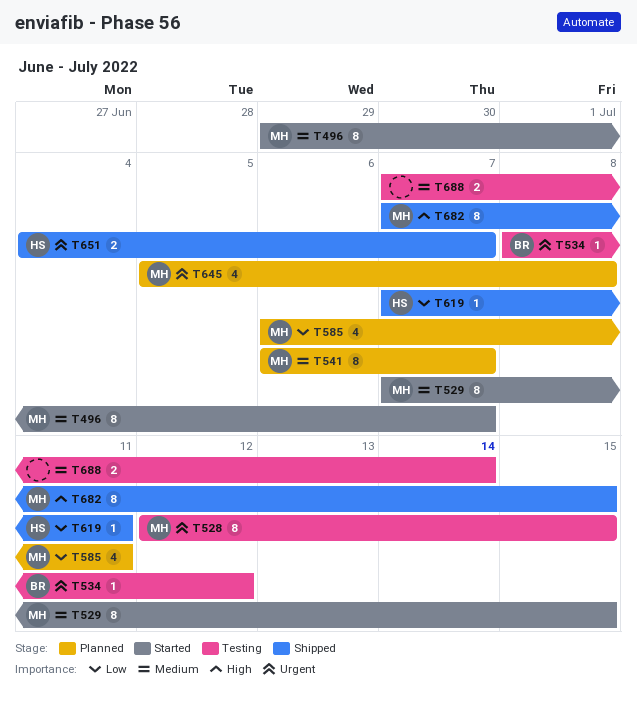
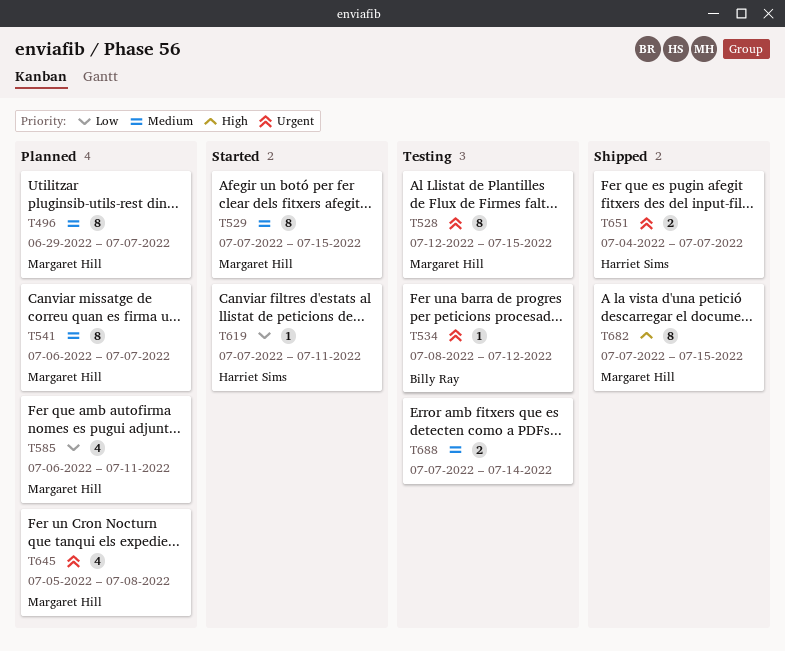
T496, status: Started -> Planned
T619, status: Shipped -> Started

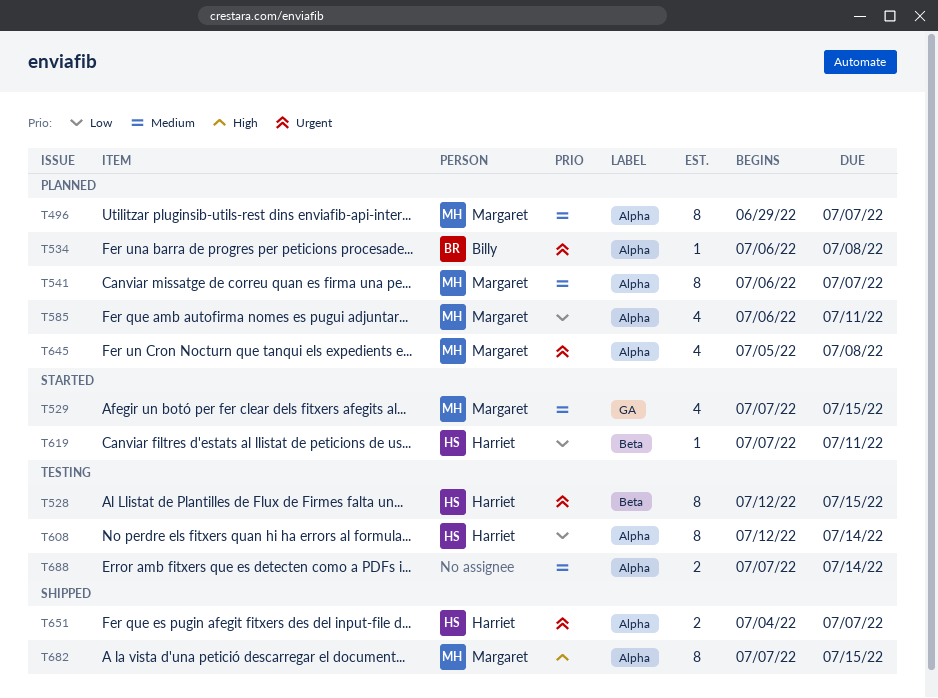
T528, owner: Margaret Hill -> Harriet Sims
T529, estimate: 8 -> 4
T534, status: Testing -> Planned
T534, start: Jul 8 -> Jul 6
T534, due: Jul 12 -> Jul 8
T608: none -> present

